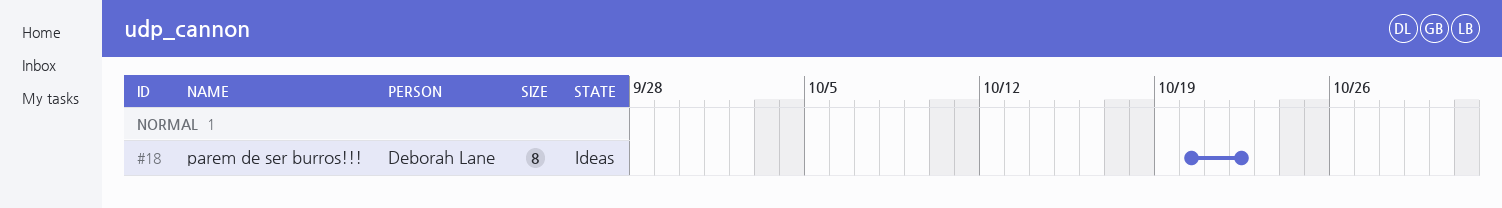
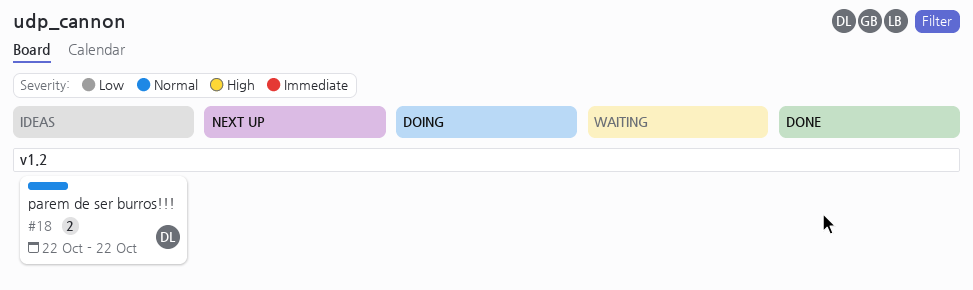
#18, estimate: 8 -> 2
#18, start: Oct 20 -> Oct 22

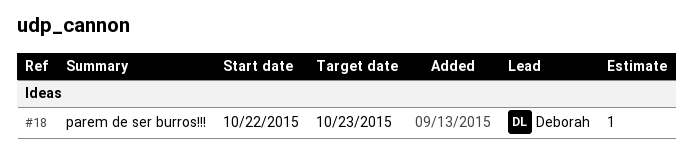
#18, estimate: 2 -> 1
#18, due: Oct 22 -> Oct 23

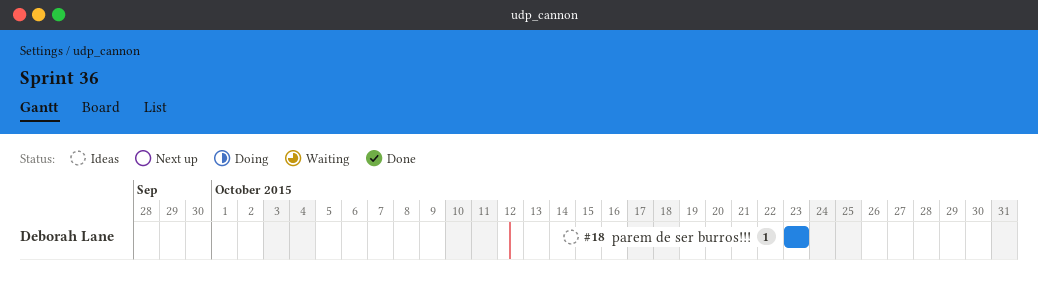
#18, start: Oct 22 -> Oct 23

